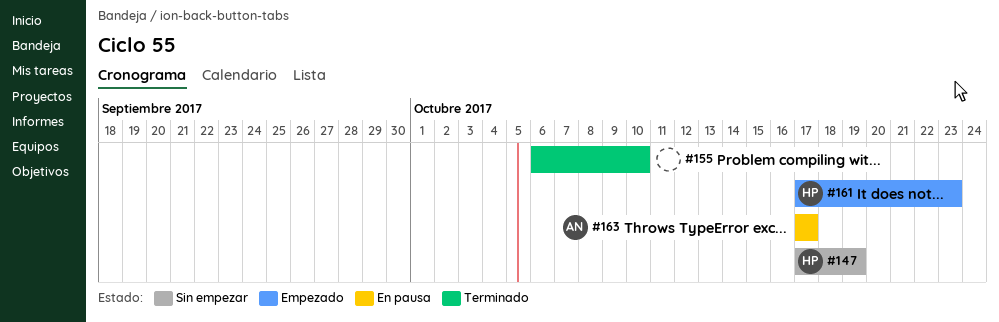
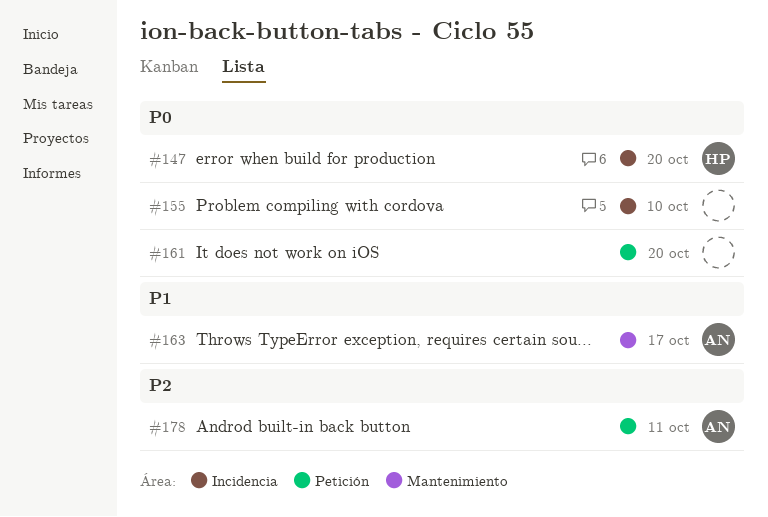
#147, due: Oct 19 -> Oct 20
#161, owner: HP -> none
#161, due: Oct 23 -> Oct 20
#178: none -> present

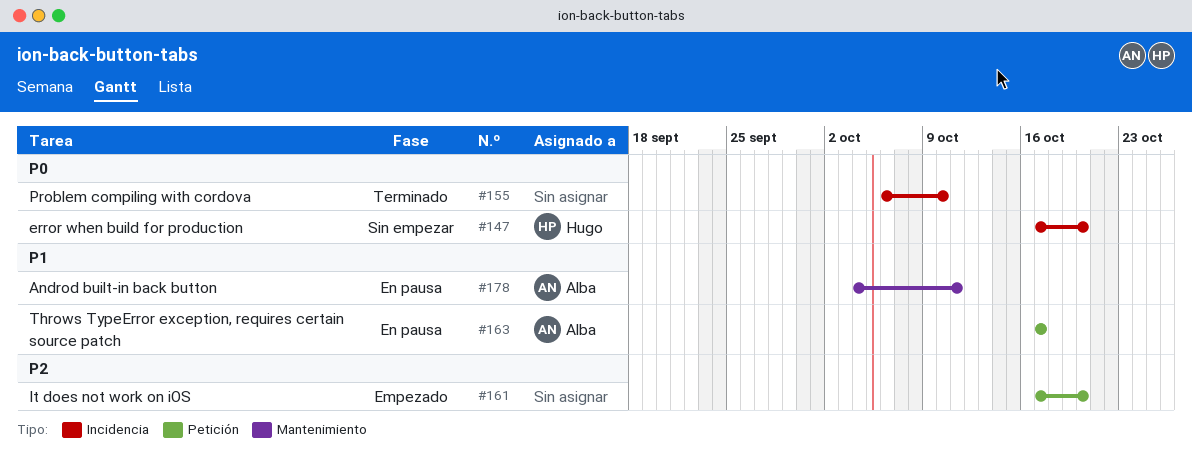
#161, priority: P0 -> P2
#163, label: Mantenimiento -> Petición
#178, priority: P2 -> P1
#178, label: Petición -> Mantenimiento

